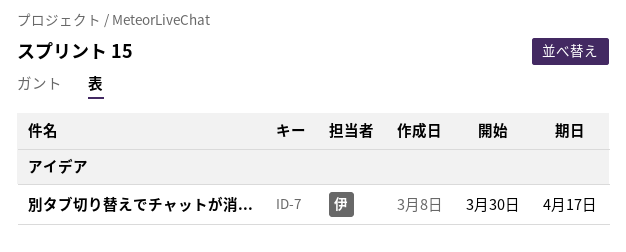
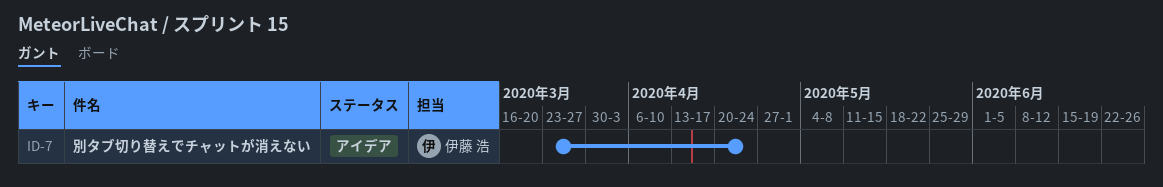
ID-7, start: Mar 30 -> Mar 23
ID-7, due: Apr 17 -> Apr 24

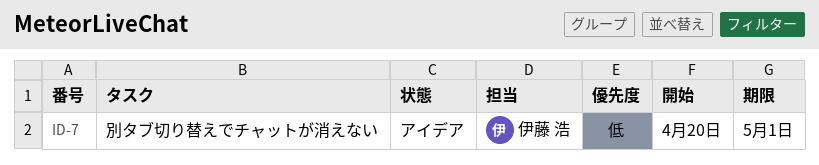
ID-7, start: Mar 23 -> Apr 20
ID-7, due: Apr 24 -> May 1

